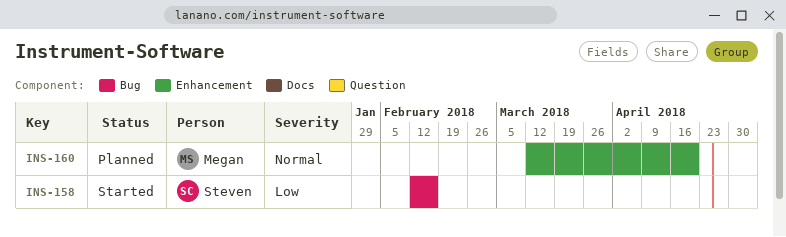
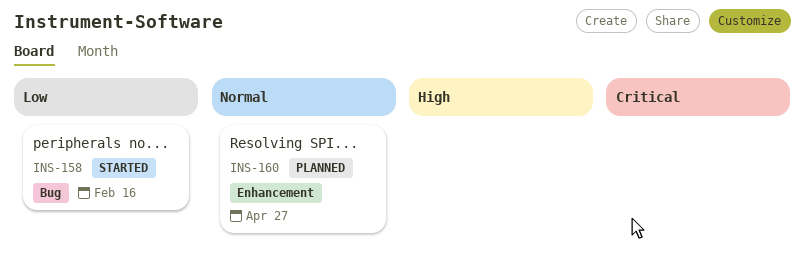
INS-160, due: Apr 20 -> Apr 27

